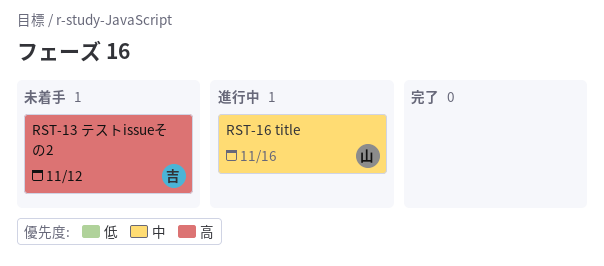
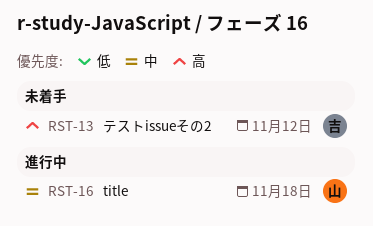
RST-16, due: Nov 16 -> Nov 18

